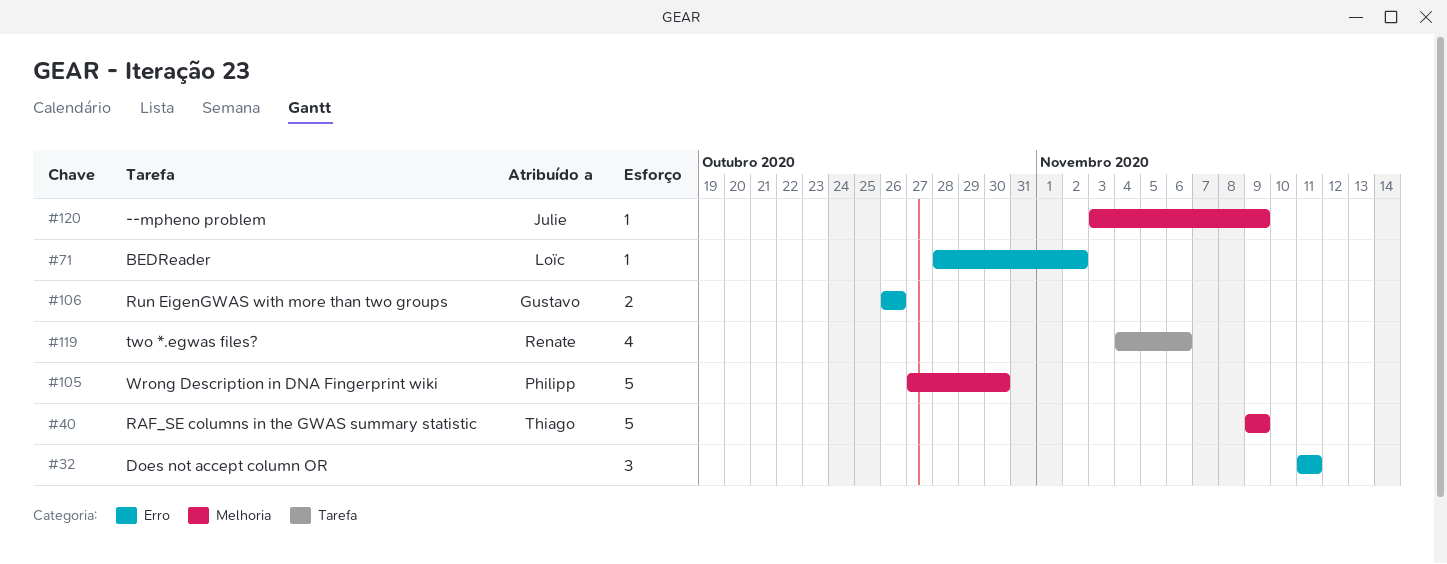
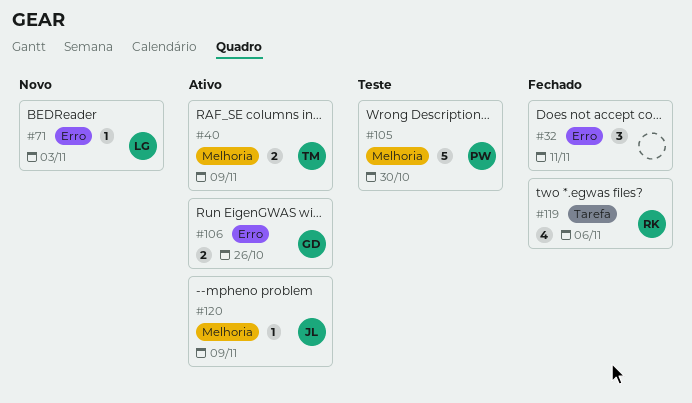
#40, estimate: 5 -> 2
#71, due: Nov 2 -> Nov 3

